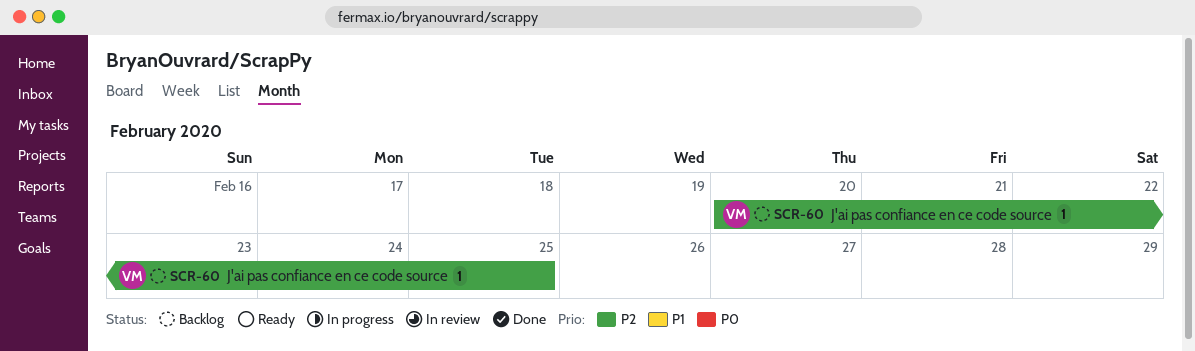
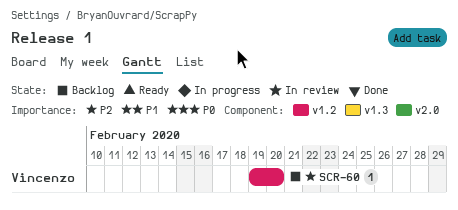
SCR-60, start: Feb 20 -> Feb 19
SCR-60, due: Feb 25 -> Feb 20

